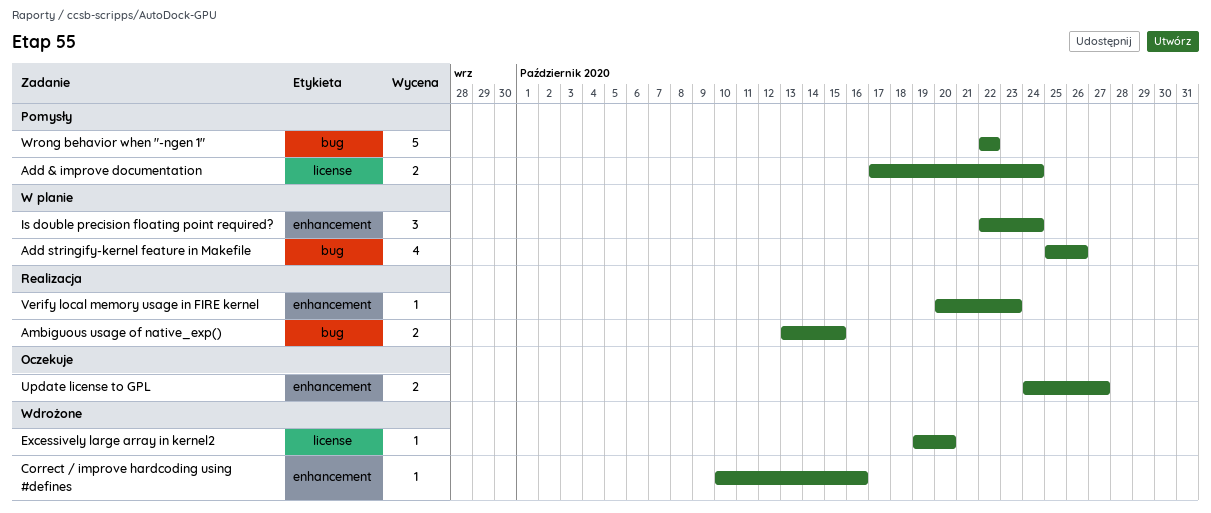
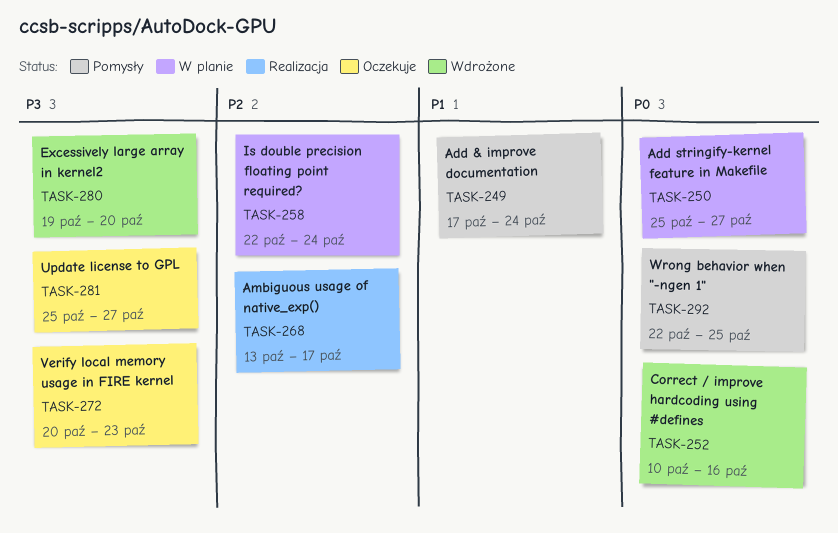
Add stringify-kernel feature in Makefile, due: Oct 26 -> Oct 27
Ambiguous usage of native_exp(), due: Oct 15 -> Oct 17
Update license to GPL, start: Oct 24 -> Oct 25
Verify local memory usage in FIRE kernel, status: Realizacja -> Oczekuje
Wrong behavior when "-ngen 1", due: Oct 22 -> Oct 25

